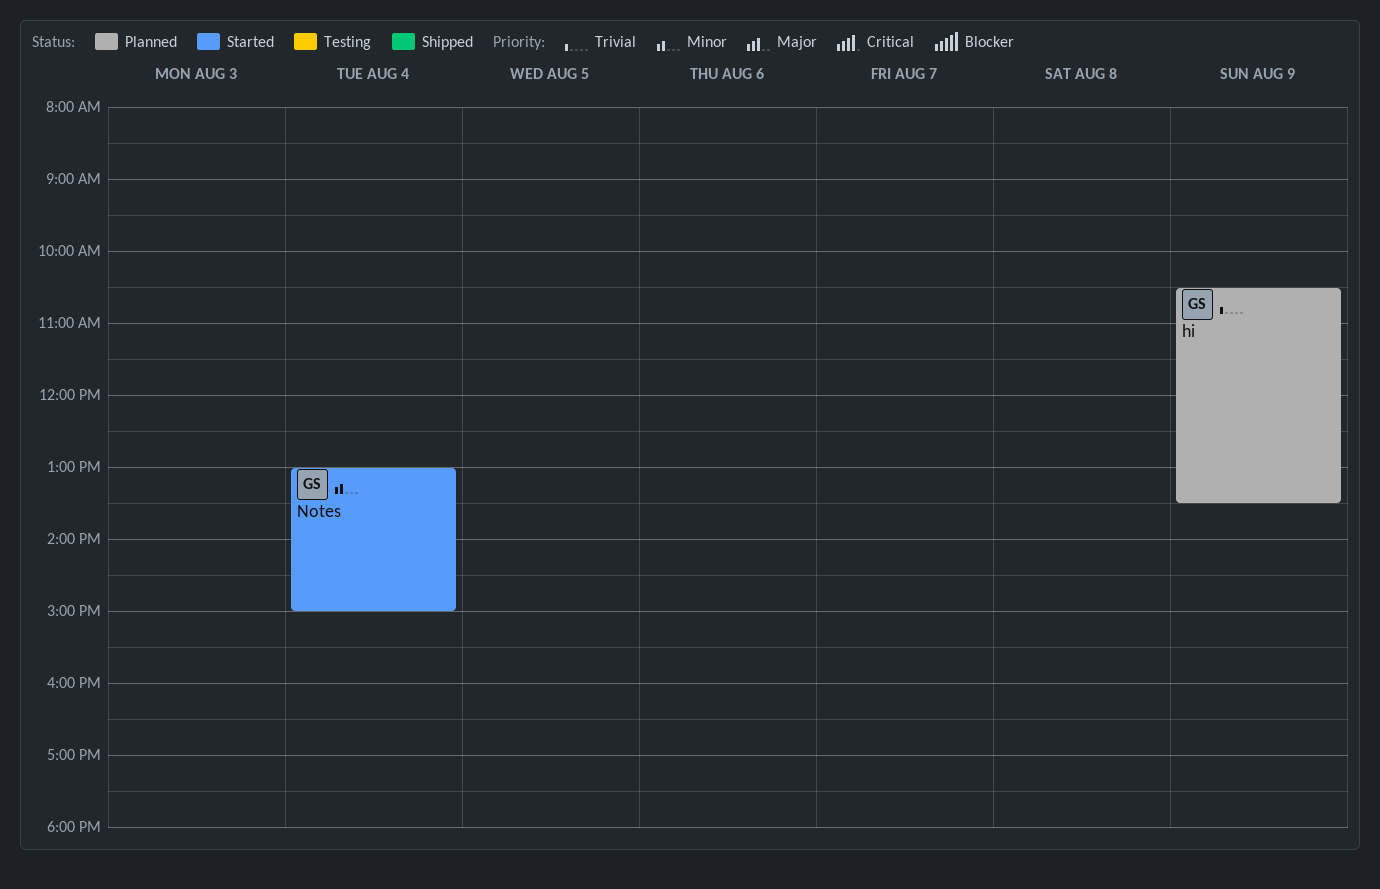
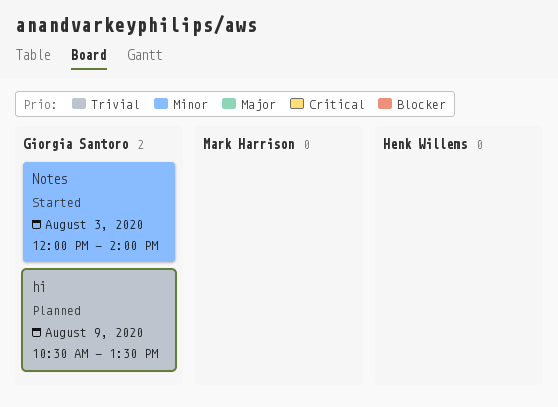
Notes, day: Aug 4 -> Aug 3
Notes, begins: 13:00 -> 12:00
Notes, ends: 15:00 -> 14:00

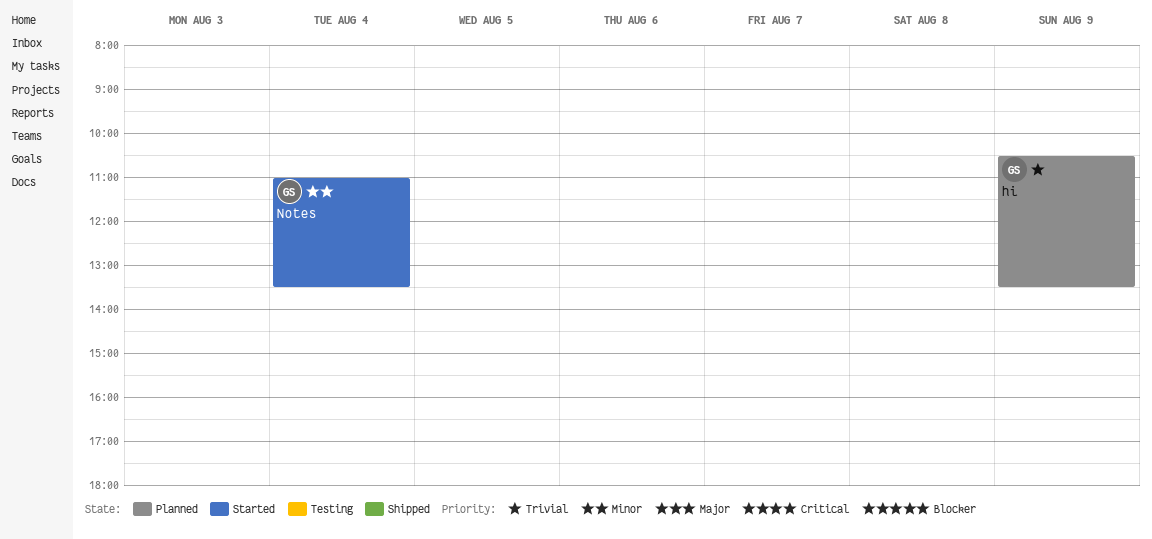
Notes, day: Aug 3 -> Aug 4
Notes, begins: 12:00 -> 11:00
Notes, ends: 14:00 -> 13:30

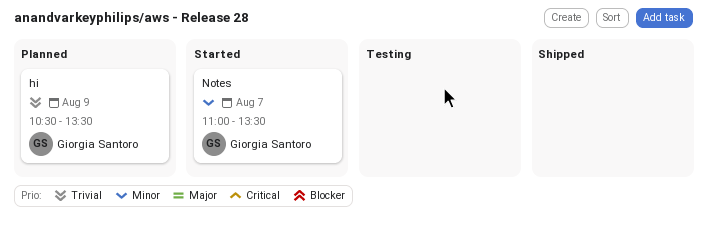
Notes, day: Aug 4 -> Aug 7

